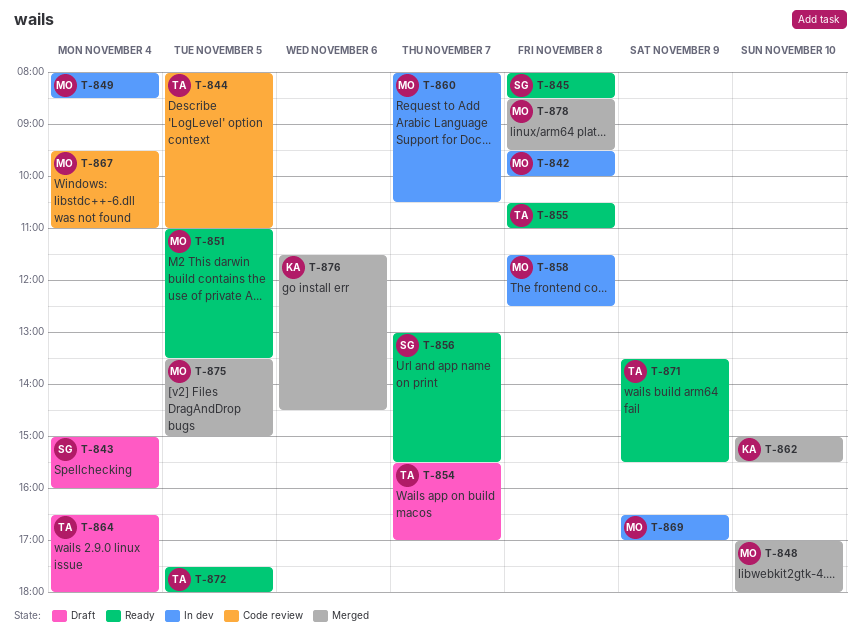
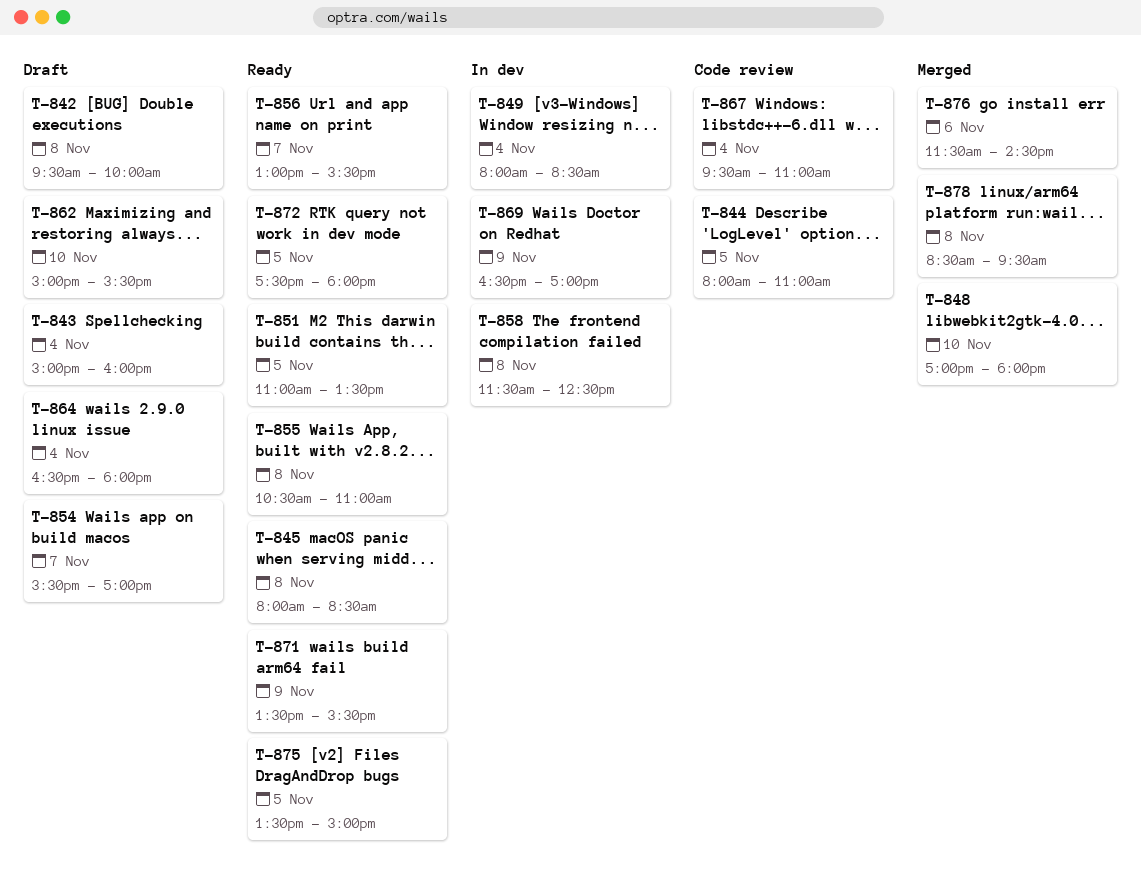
T-842, status: In dev -> Draft
T-860: present -> none
T-862, status: Merged -> Draft
T-875, status: Merged -> Ready

